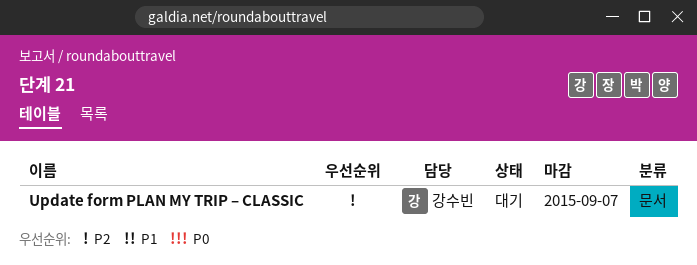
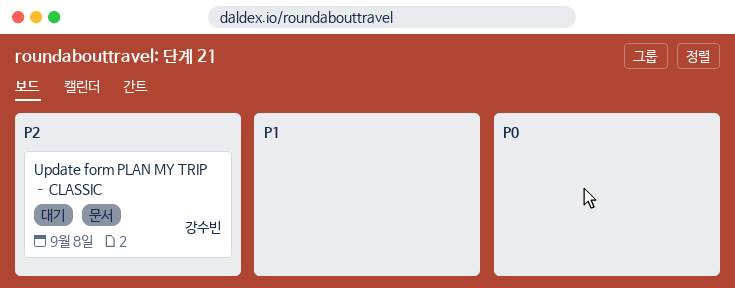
Update form PLAN MY TRIP – CLASSIC, due: Sep 7 -> Sep 8

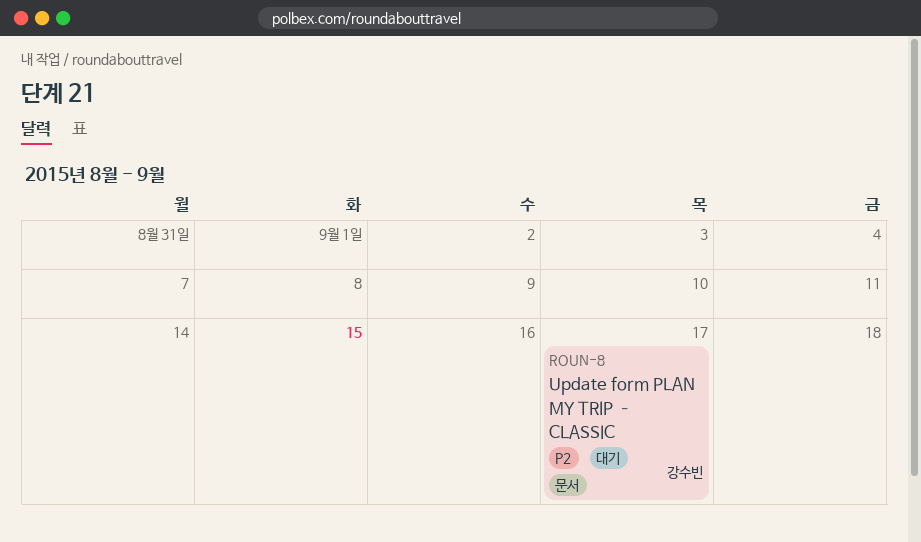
Update form PLAN MY TRIP – CLASSIC, due: Sep 8 -> Sep 17

